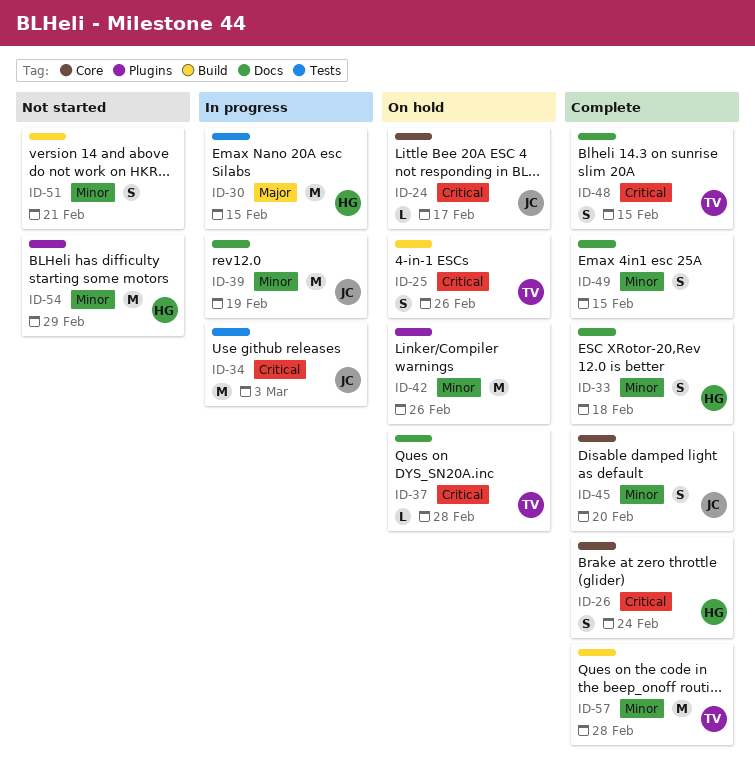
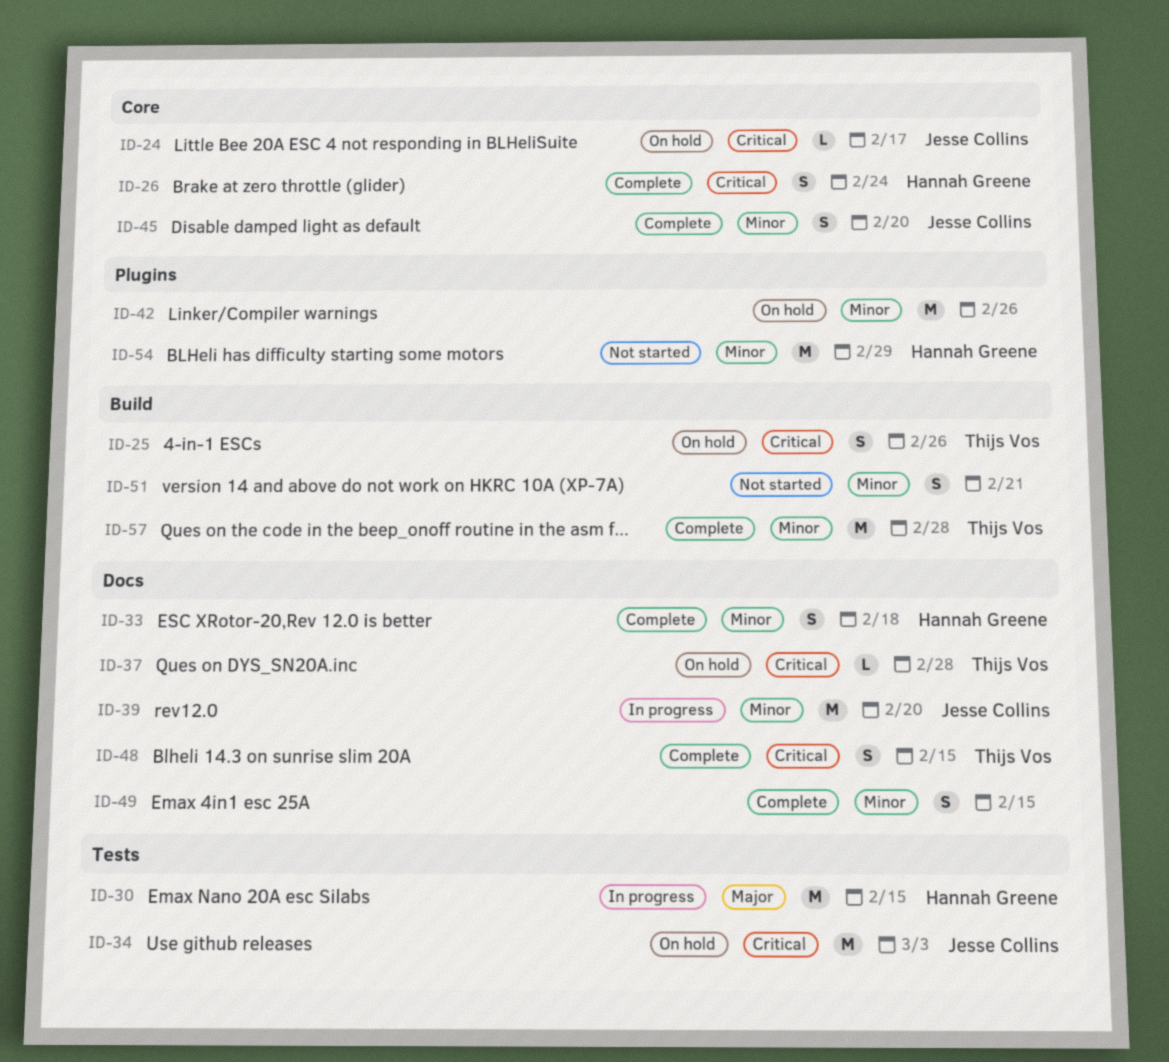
ID-34, status: In progress -> On hold
ID-39, due: Feb 19 -> Feb 20

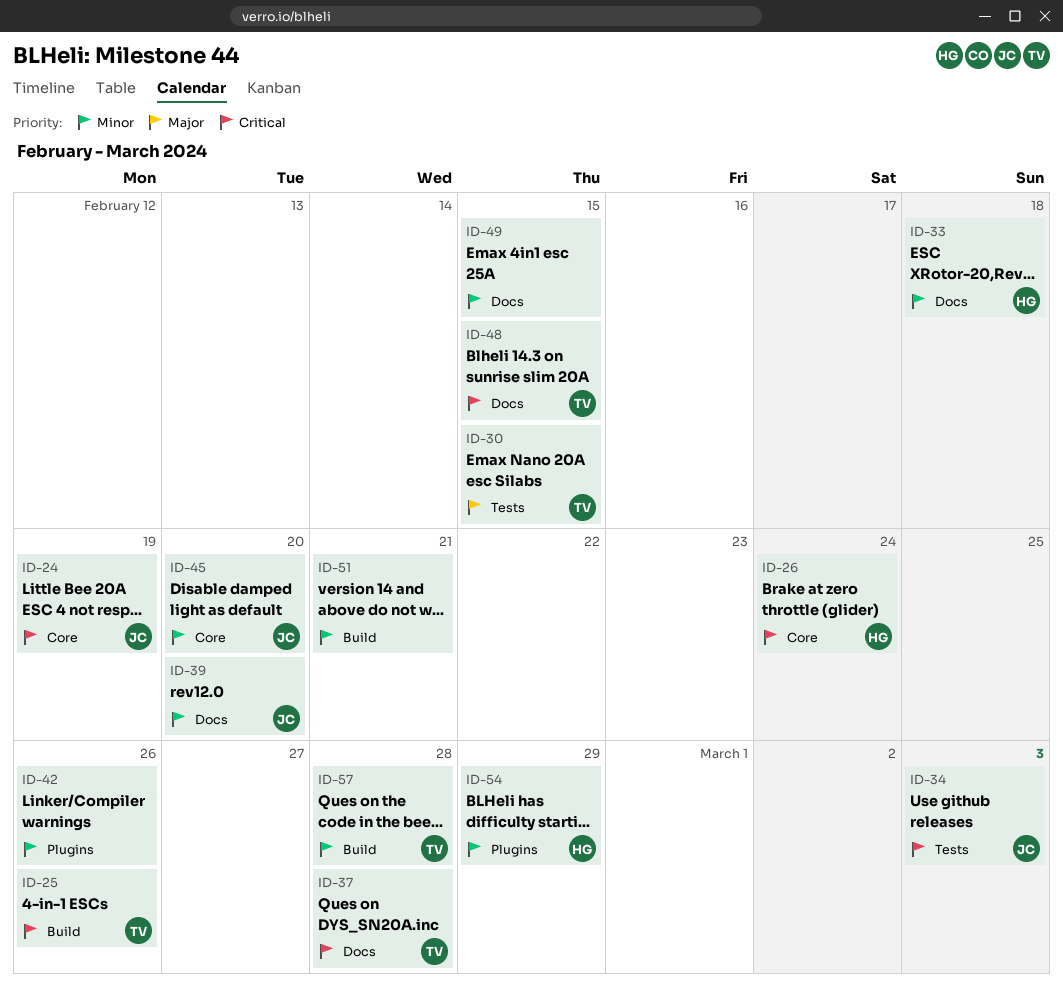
ID-24, due: Feb 17 -> Feb 19
ID-30, owner: Hannah Greene -> Thijs Vos

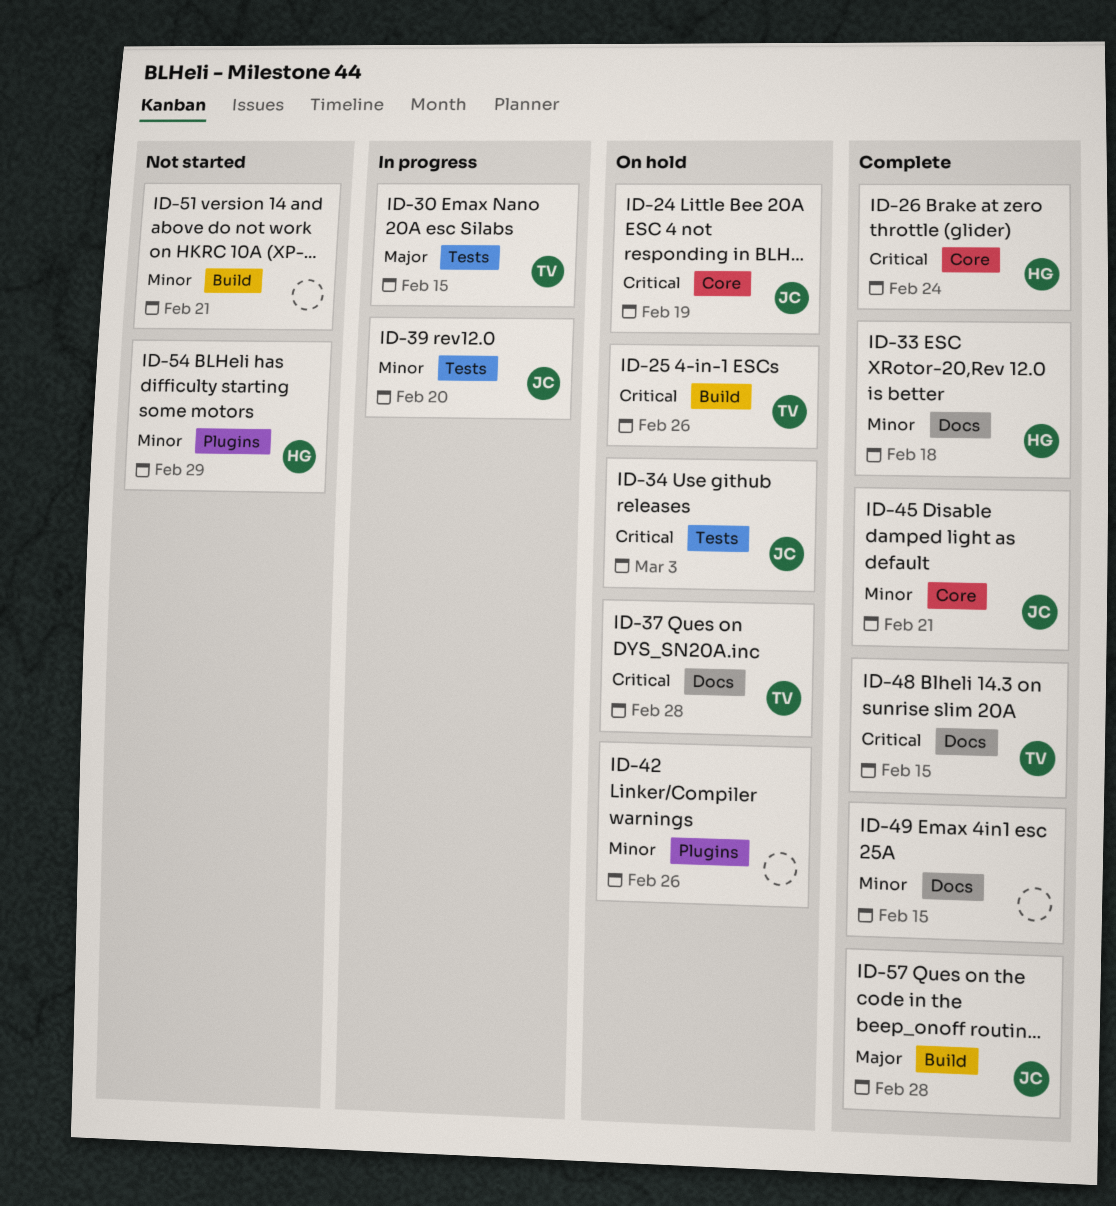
ID-39, label: Docs -> Tests
ID-45, due: Feb 20 -> Feb 21
ID-57, owner: TV -> JC
ID-57, priority: Minor -> Major

